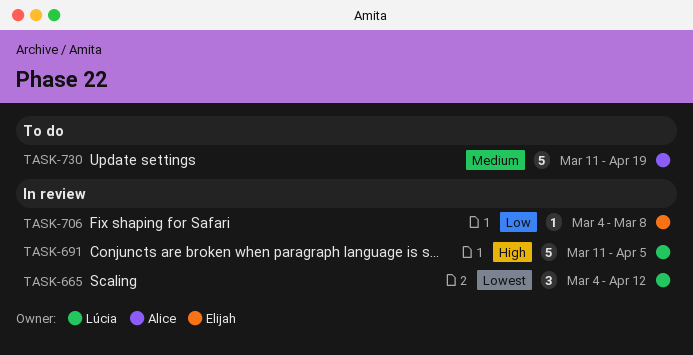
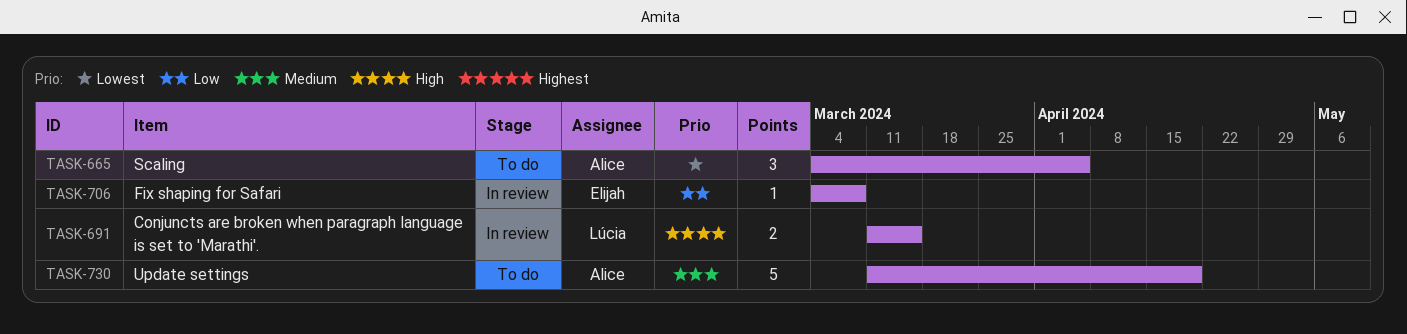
TASK-665, status: In review -> To do
TASK-665, owner: Lúcia -> Alice
TASK-665, due: Apr 12 -> Apr 5
TASK-691, estimate: 5 -> 2
TASK-691, due: Apr 5 -> Mar 15

